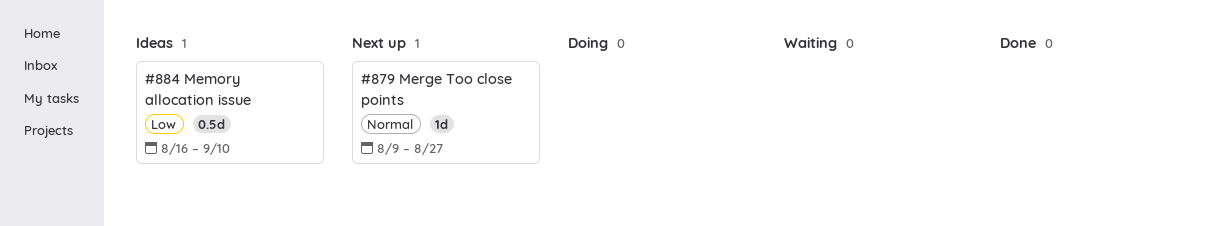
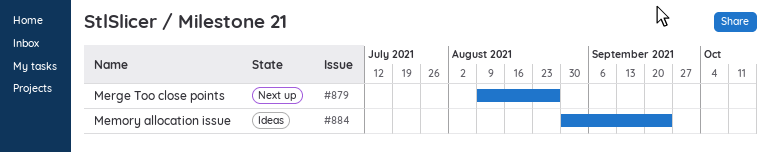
#884, start: Aug 16 -> Aug 30
#884, due: Sep 10 -> Sep 24

